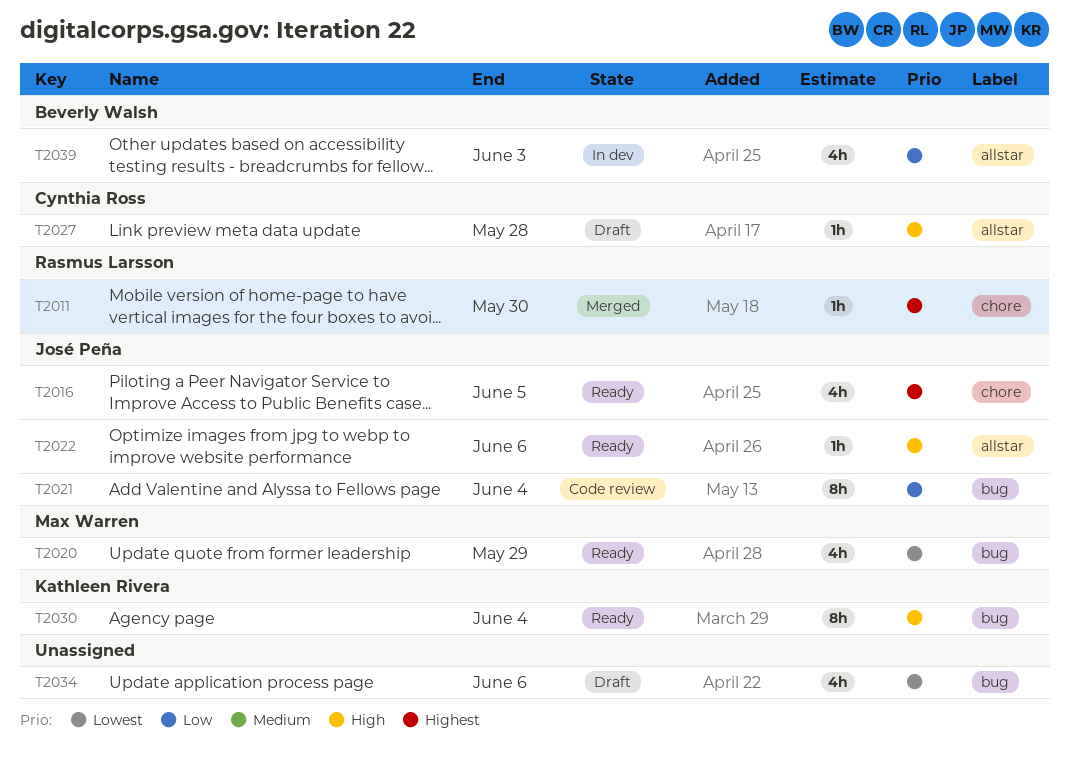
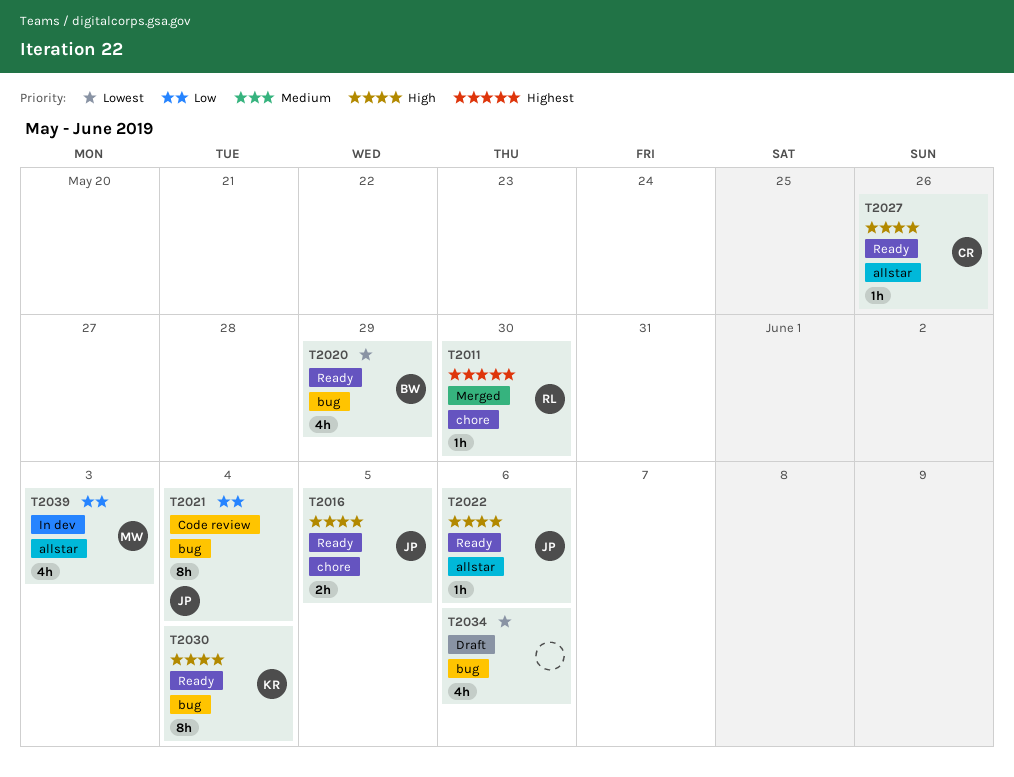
T2016, priority: Highest -> High
T2016, estimate: 4h -> 2h
T2020, owner: Max Warren -> Beverly Walsh
T2027, status: Draft -> Ready
T2027, due: May 28 -> May 26
T2039, owner: Beverly Walsh -> Max Warren

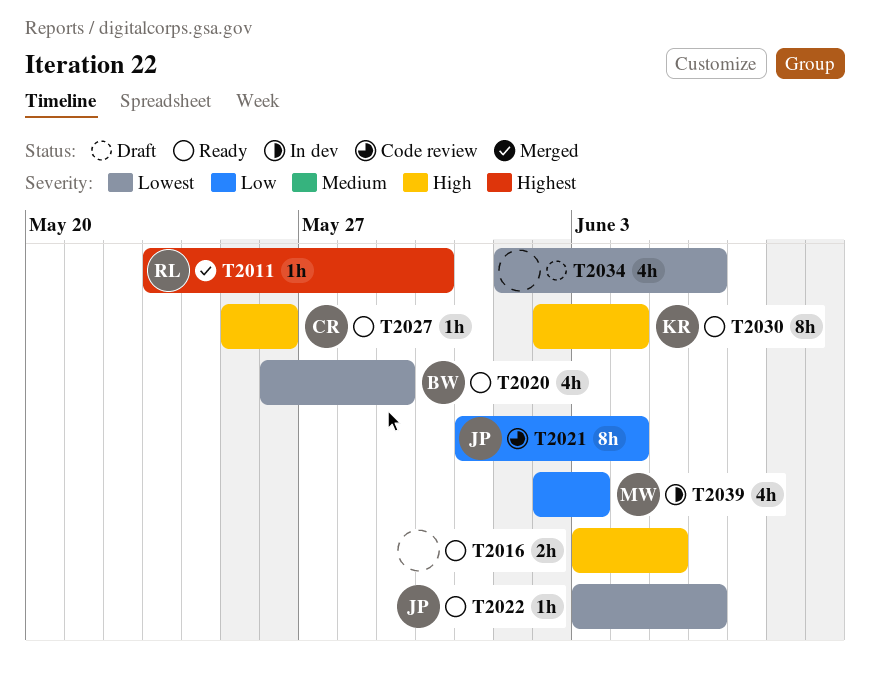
T2016, owner: JP -> none
T2022, priority: High -> Lowest

